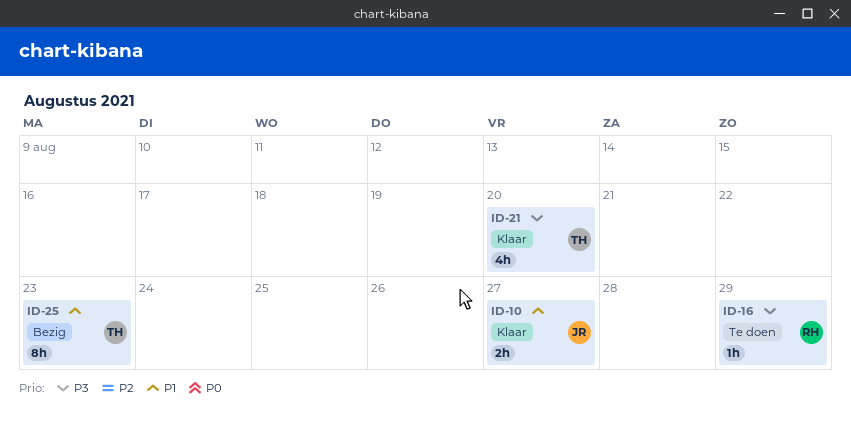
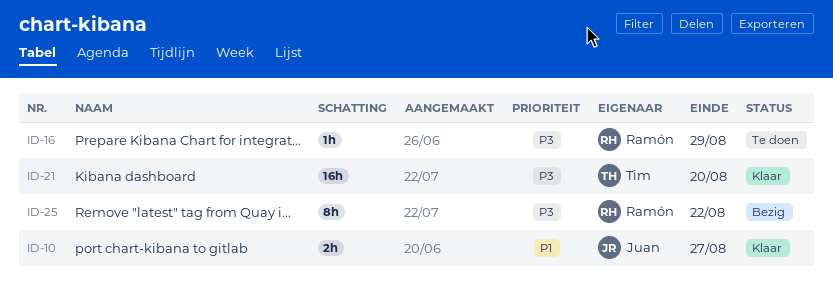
ID-21, estimate: 4h -> 16h
ID-25, owner: Tim -> Ramón
ID-25, priority: P1 -> P3
ID-25, due: Aug 23 -> Aug 22

